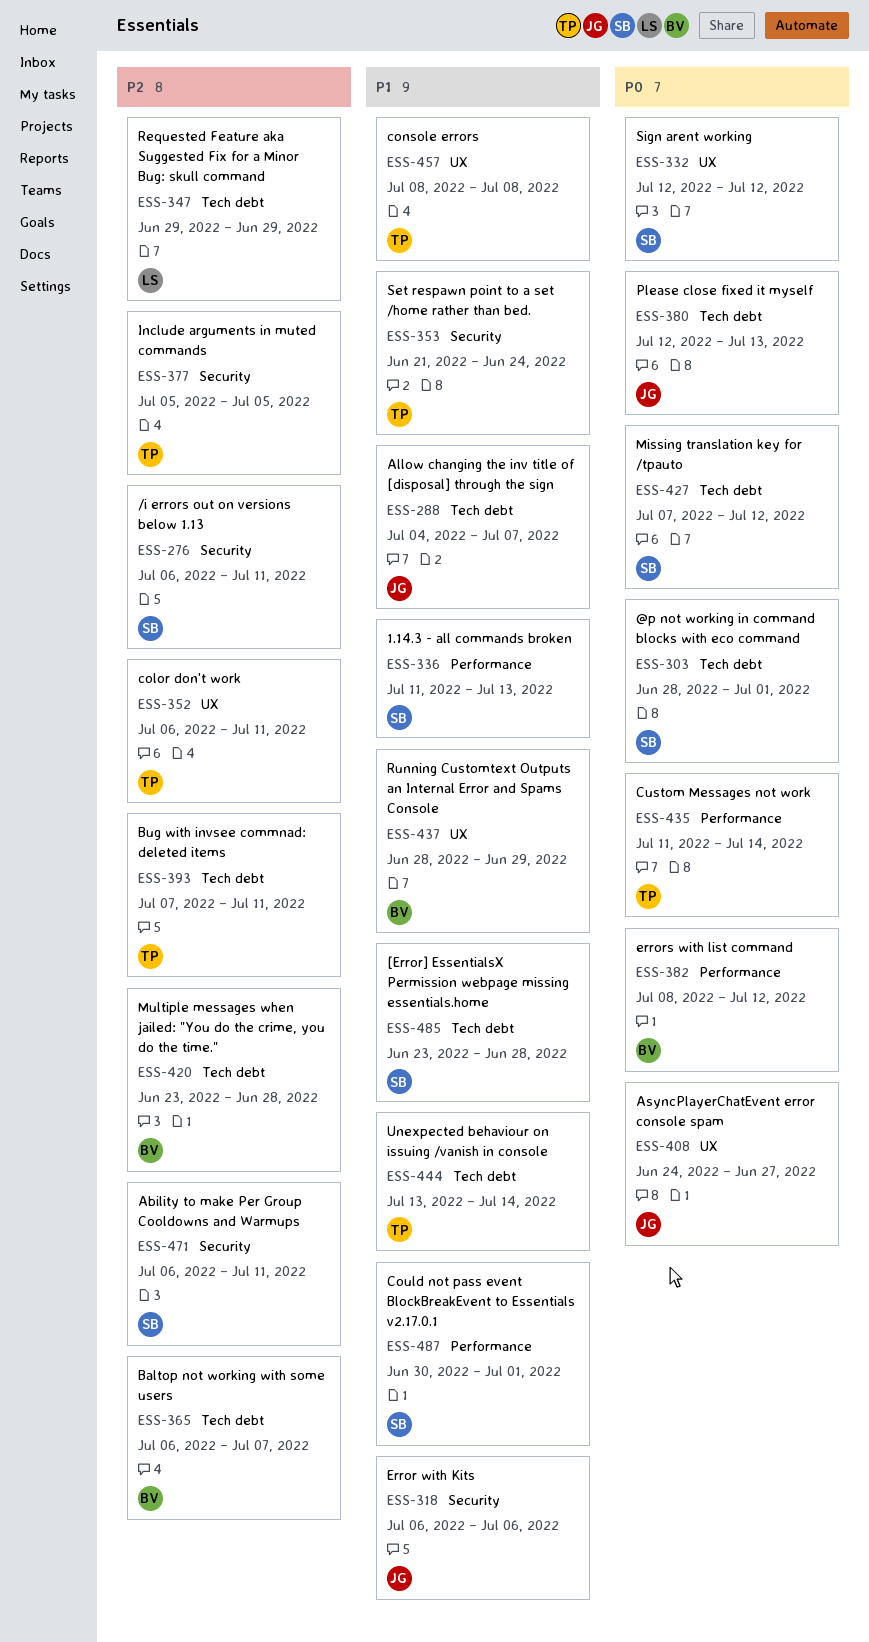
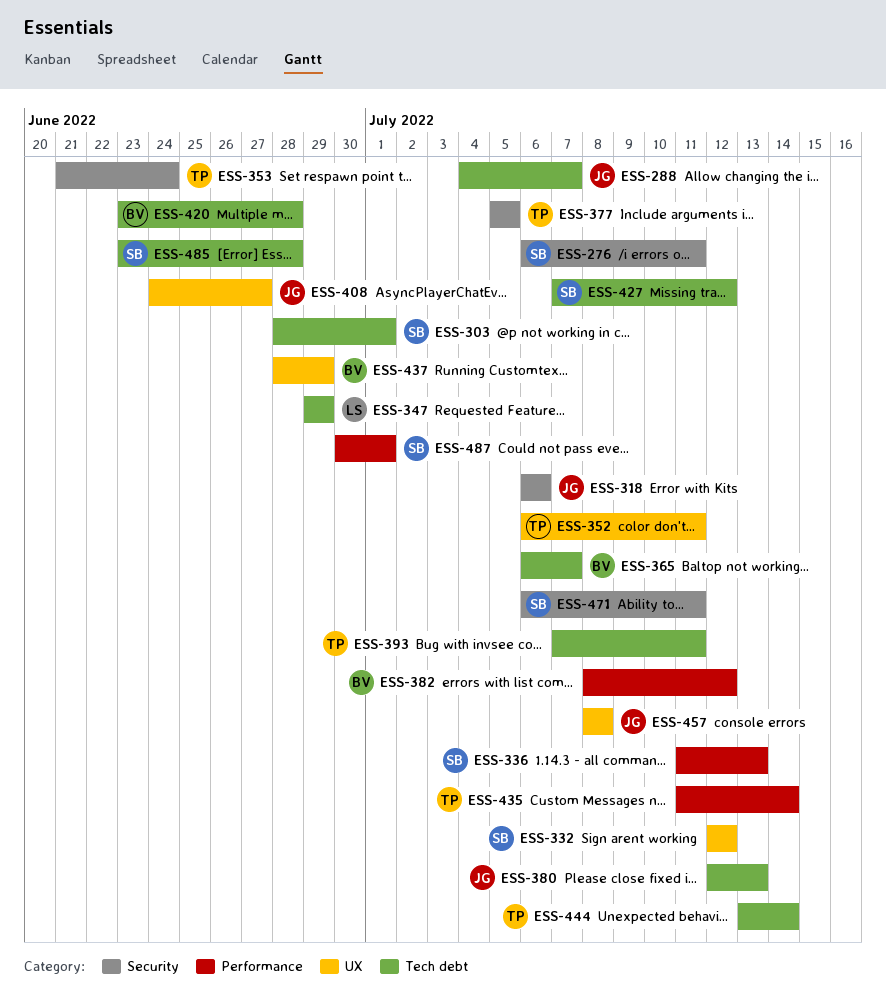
ESS-457, owner: TP -> JG

